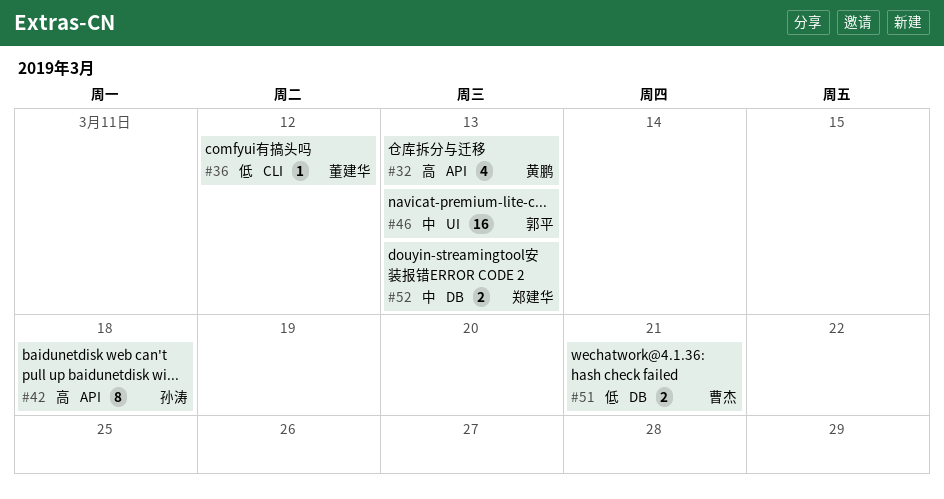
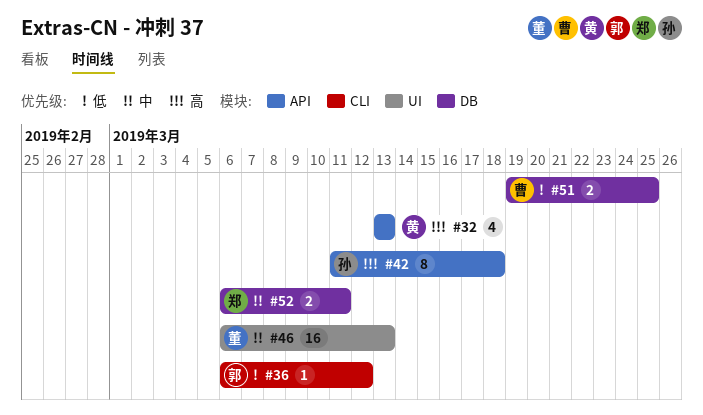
#36, owner: 董建华 -> 郭平
#46, owner: 郭平 -> 董建华
#51, due: Mar 21 -> Mar 25
#52, due: Mar 13 -> Mar 11

